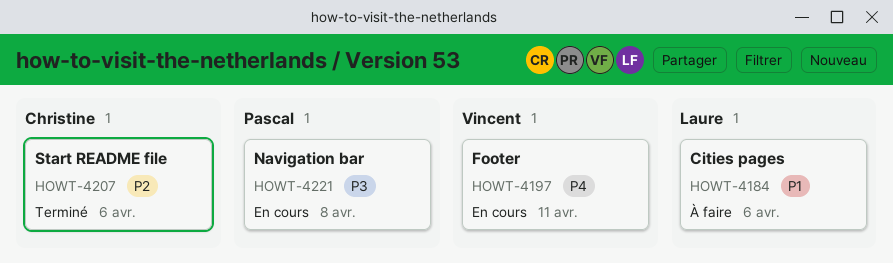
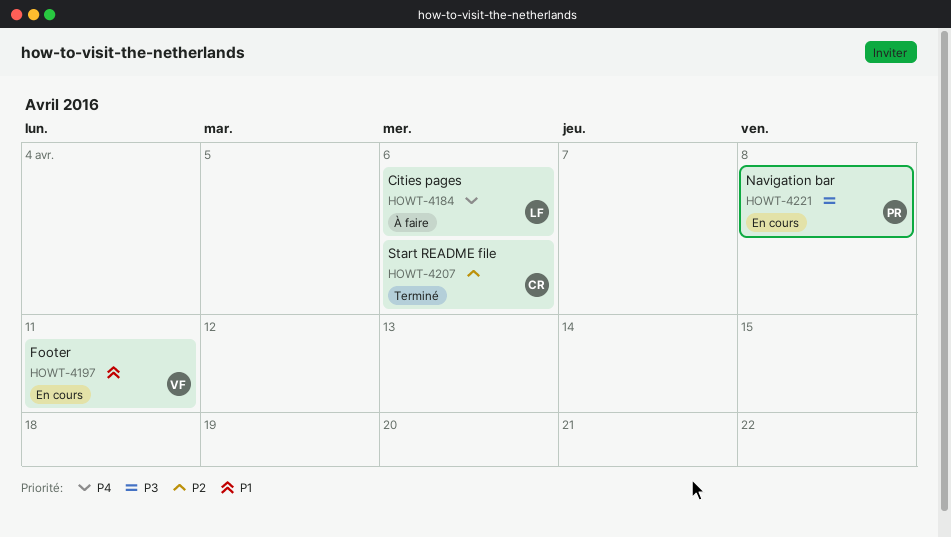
HOWT-4184, priority: P1 -> P4
HOWT-4197, priority: P4 -> P1

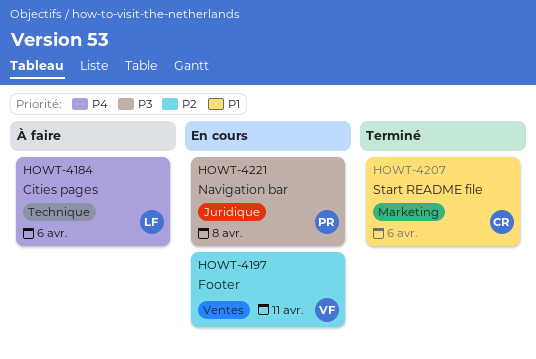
HOWT-4197, priority: P1 -> P2
HOWT-4207, priority: P2 -> P1

